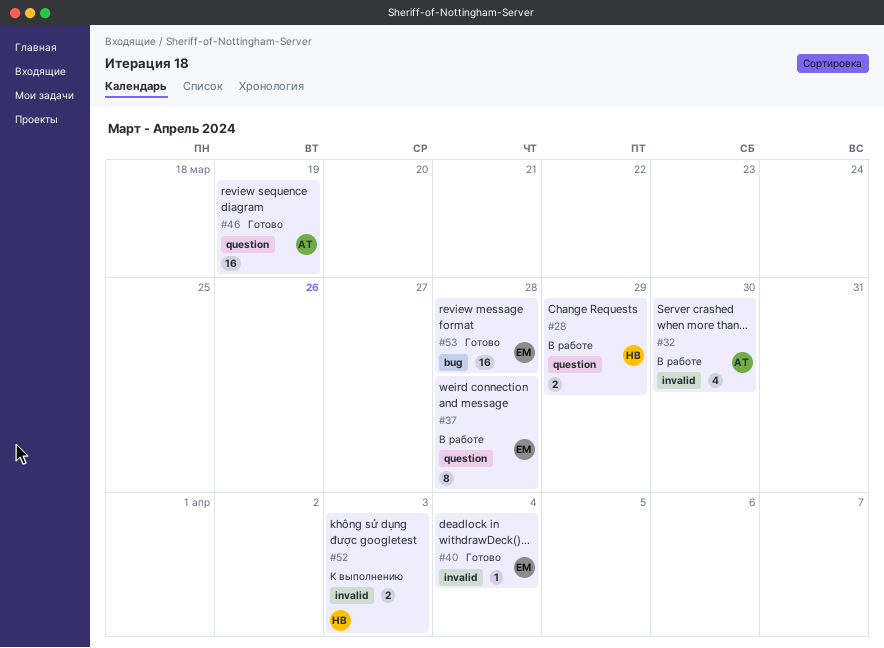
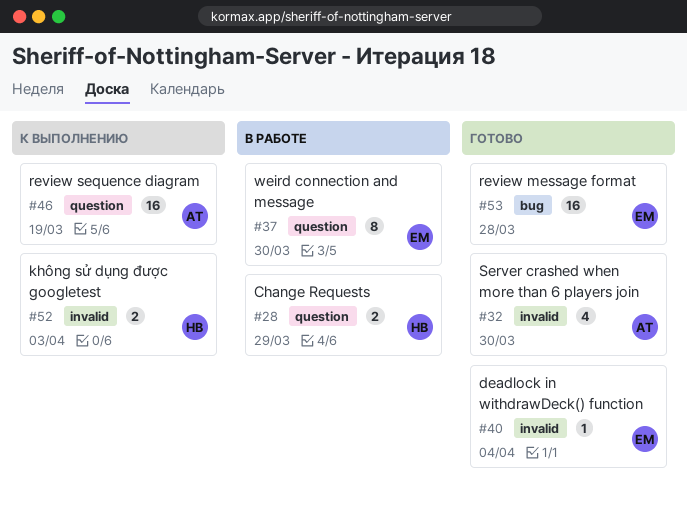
#32, status: В работе -> Готово
#37, due: Mar 28 -> Mar 30
#46, status: Готово -> К выполнению

